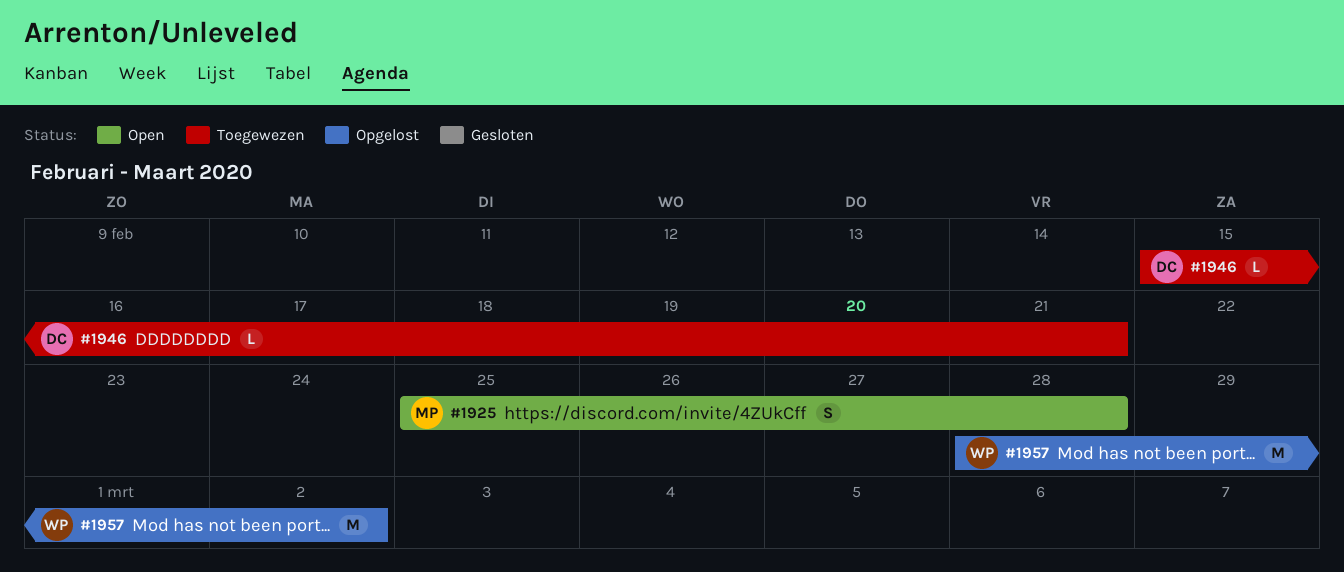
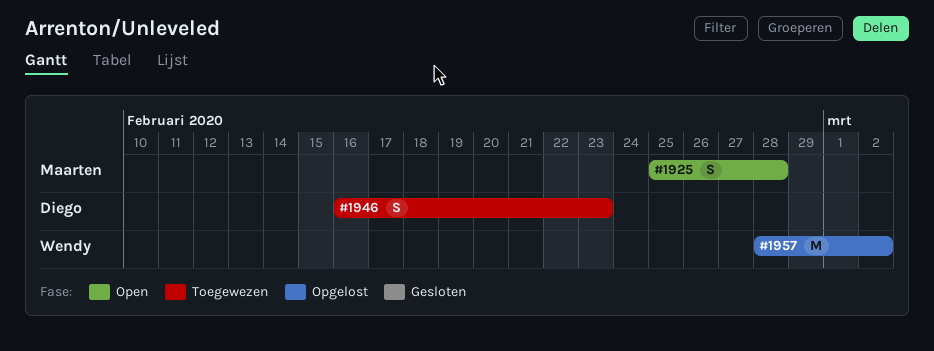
#1946, estimate: L -> S
#1946, start: Feb 15 -> Feb 16
#1946, due: Feb 21 -> Feb 23

